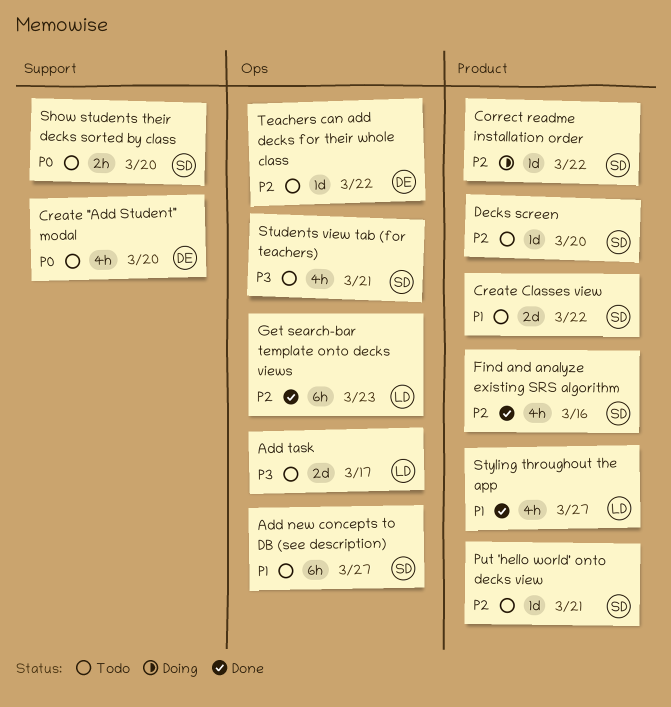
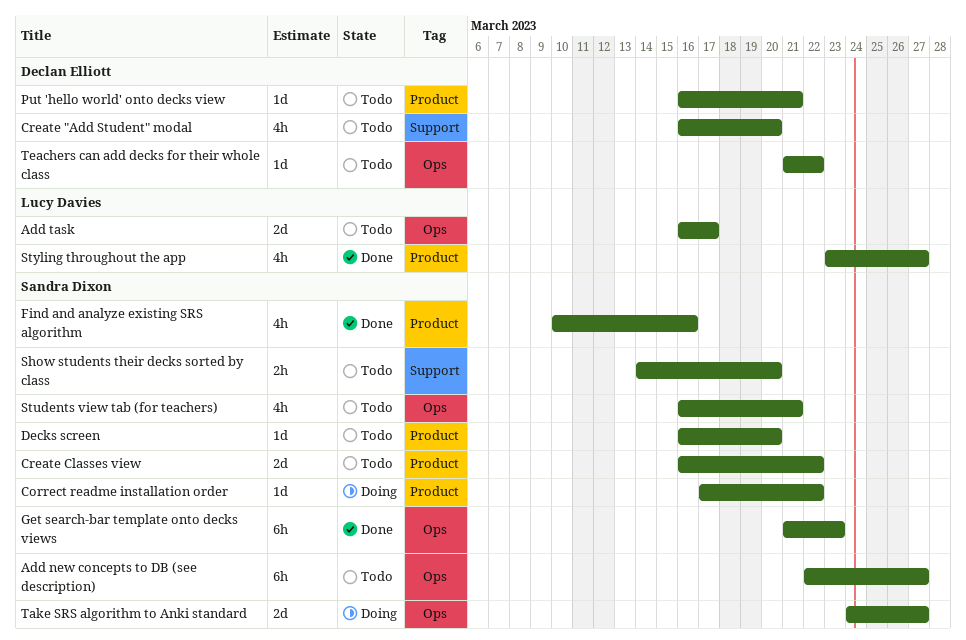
Get search-bar template onto decks views, owner: Lucy Davies -> Sandra Dixon
Put 'hello world' onto decks view, owner: Sandra Dixon -> Declan Elliott
Take SRS algorithm to Anki standard: none -> present

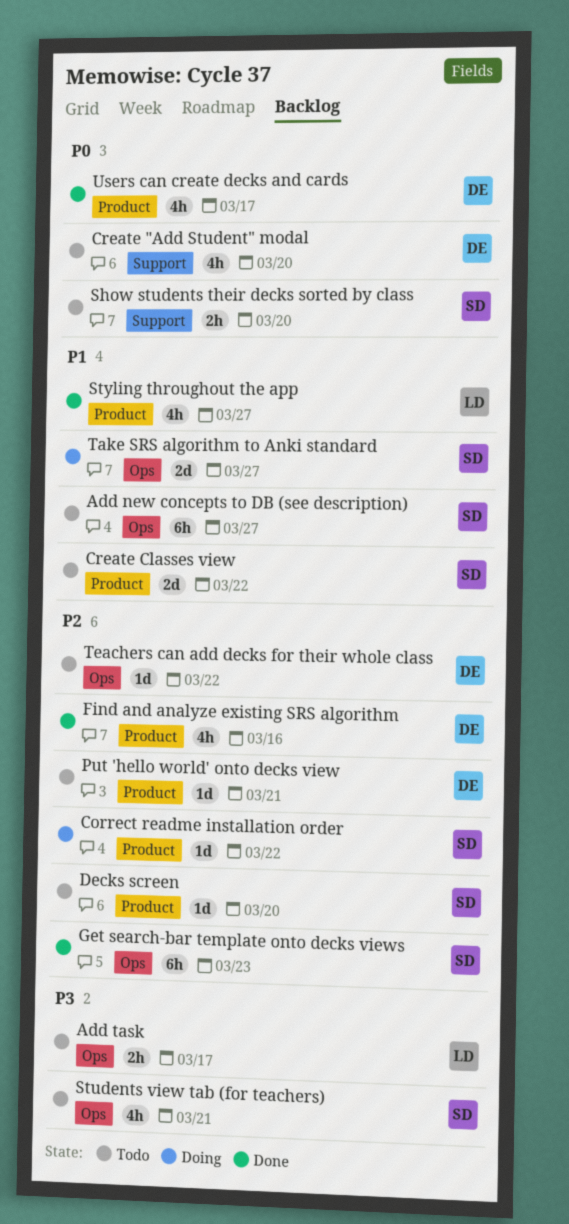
Add task, estimate: 2d -> 2h
Find and analyze existing SRS algorithm, owner: Sandra Dixon -> Declan Elliott
Users can create decks and cards: none -> present

